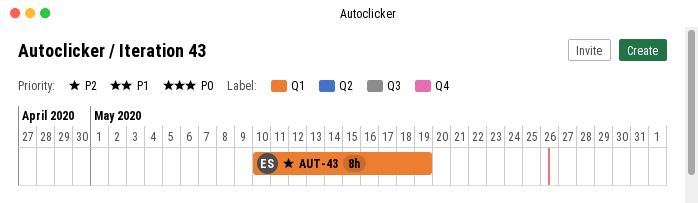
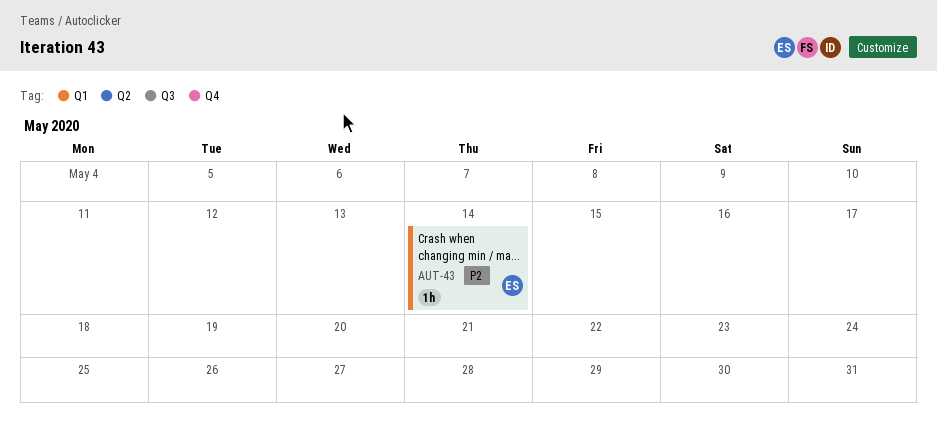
AUT-43, estimate: 8h -> 1h
AUT-43, due: May 19 -> May 14

